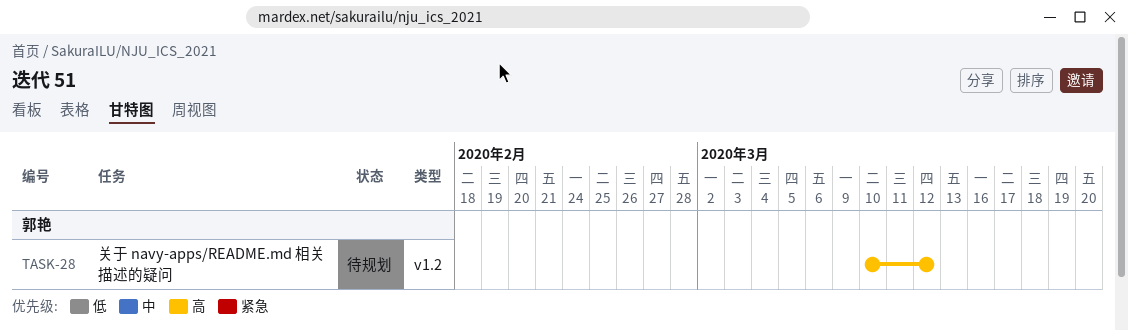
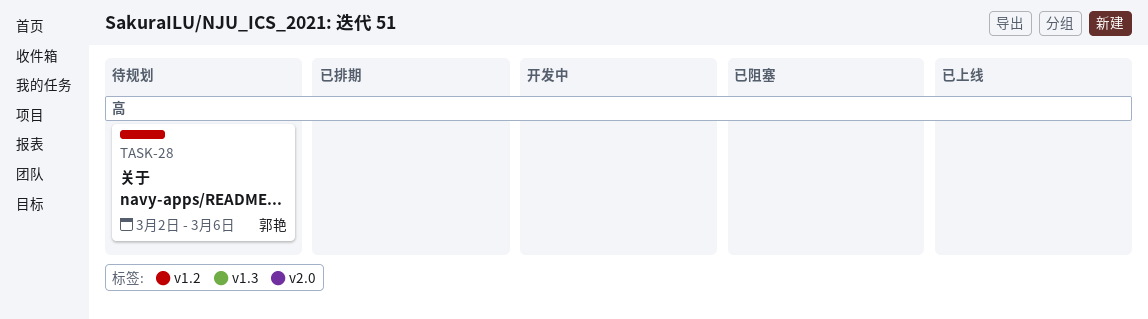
TASK-28, start: Mar 10 -> Mar 2
TASK-28, due: Mar 12 -> Mar 6

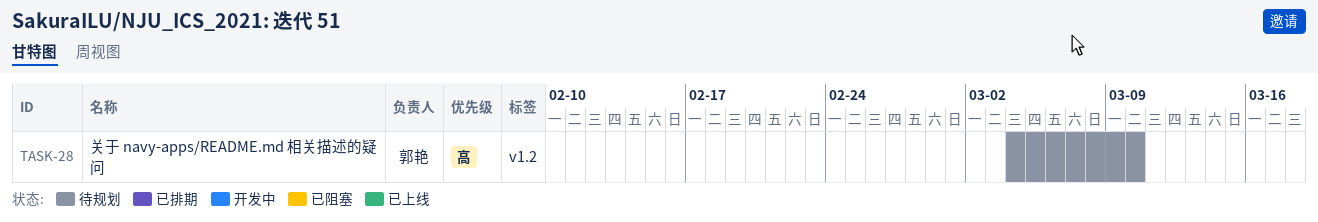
TASK-28, start: Mar 2 -> Mar 4
TASK-28, due: Mar 6 -> Mar 10

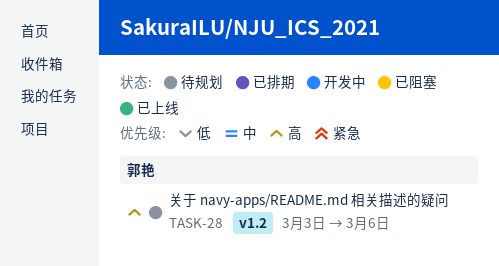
TASK-28, start: Mar 4 -> Mar 3
TASK-28, due: Mar 10 -> Mar 6

